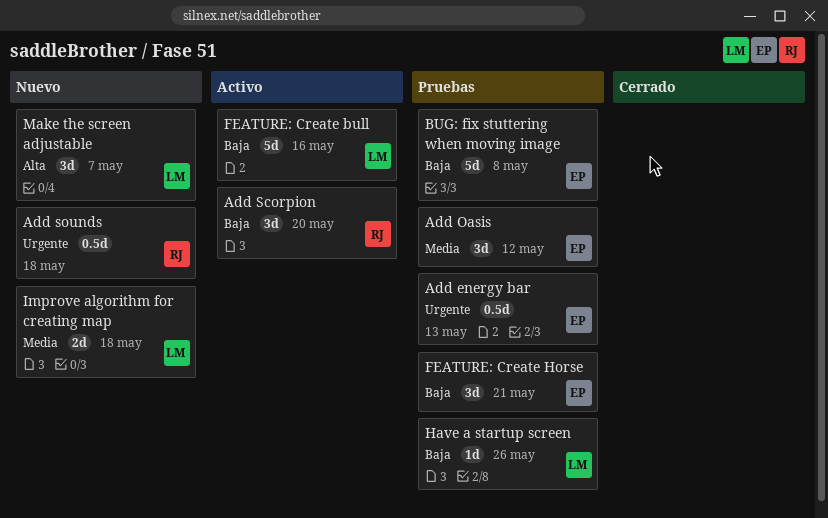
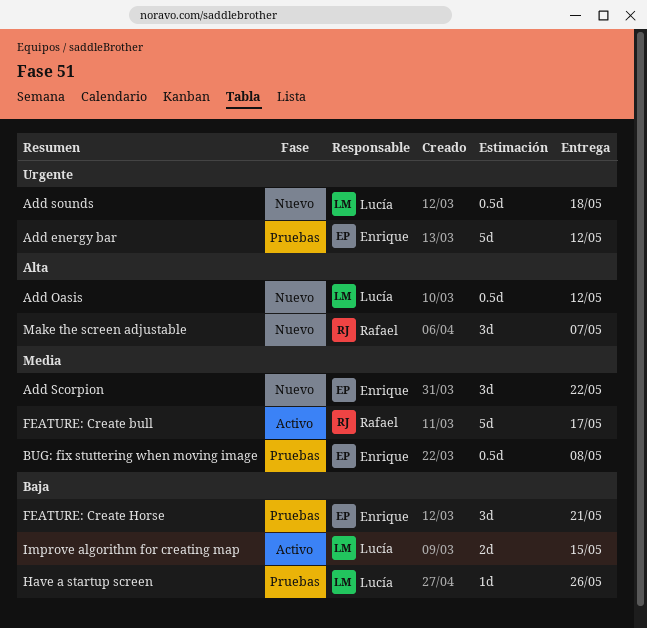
Add energy bar, estimate: 0.5d -> 5d
Add energy bar, due: May 13 -> May 12
Add Oasis, status: Pruebas -> Nuevo
Add Oasis, owner: Enrique -> Lucía
Add Oasis, priority: Media -> Alta
Add Oasis, estimate: 3d -> 0.5d
Add Scorpion, status: Activo -> Nuevo
Add Scorpion, owner: Rafael -> Enrique
Add Scorpion, priority: Baja -> Media
Add Scorpion, due: May 20 -> May 22
Add sounds, owner: Rafael -> Lucía
BUG: fix stuttering when moving image, priority: Baja -> Media
BUG: fix stuttering when moving image, estimate: 5d -> 0.5d
FEATURE: Create bull, owner: Lucía -> Rafael
FEATURE: Create bull, priority: Baja -> Media
FEATURE: Create bull, due: May 16 -> May 17
Improve algorithm for creating map, status: Nuevo -> Activo
Improve algorithm for creating map, priority: Media -> Baja
Improve algorithm for creating map, due: May 18 -> May 15
Make the screen adjustable, owner: Lucía -> Rafael

